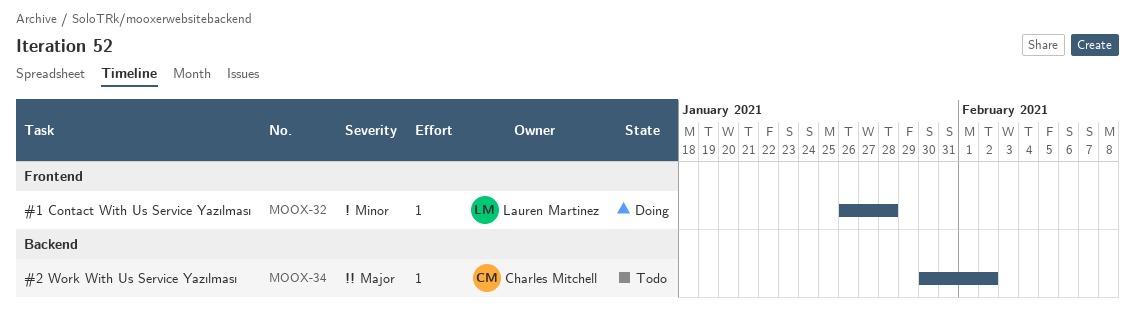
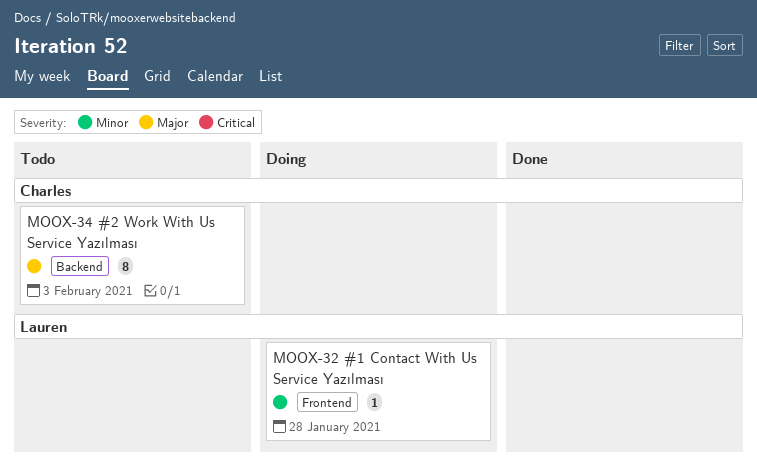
MOOX-34, estimate: 1 -> 8
MOOX-34, due: Feb 2 -> Feb 3

